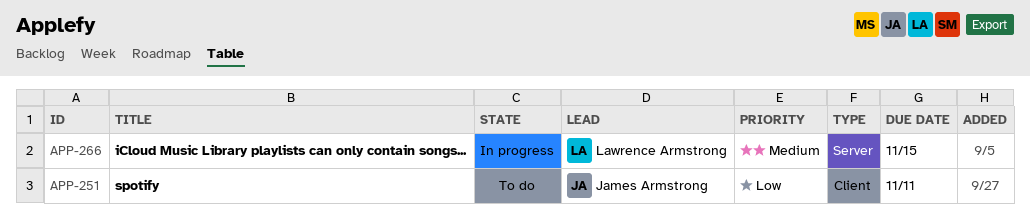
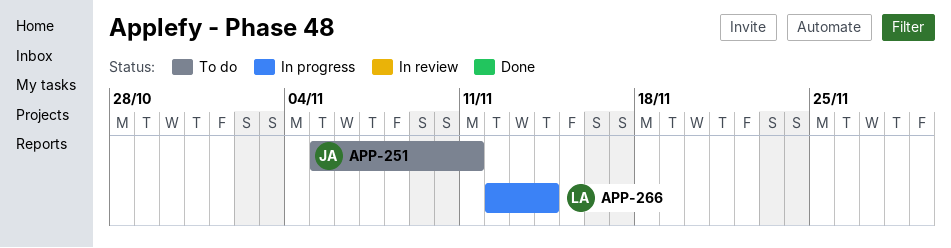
APP-266, due: Nov 15 -> Nov 14

